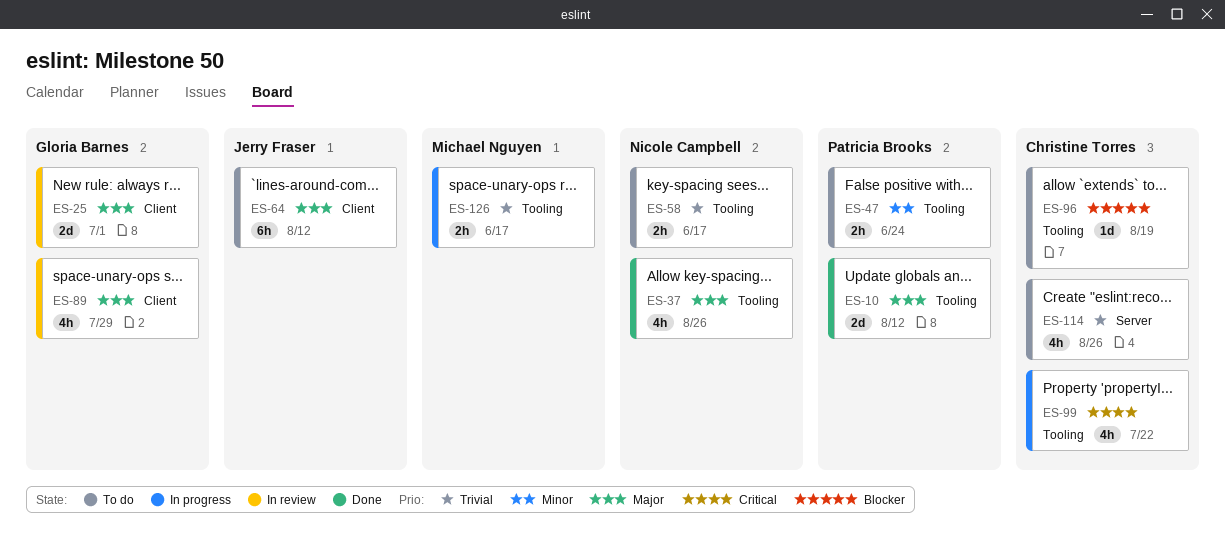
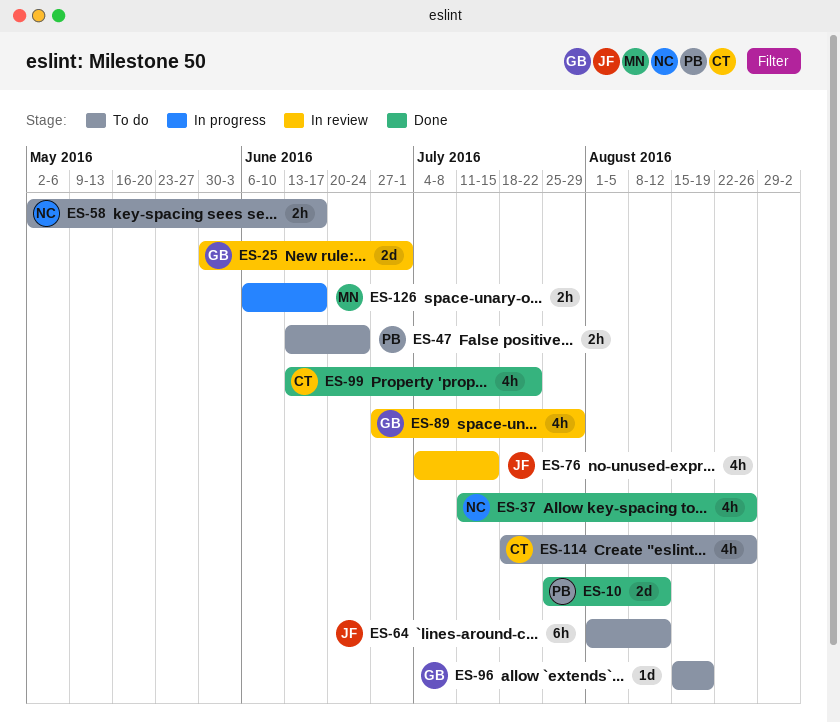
ES-76: none -> present
ES-96, owner: Christine Torres -> Gloria Barnes
ES-99, status: In progress -> Done

